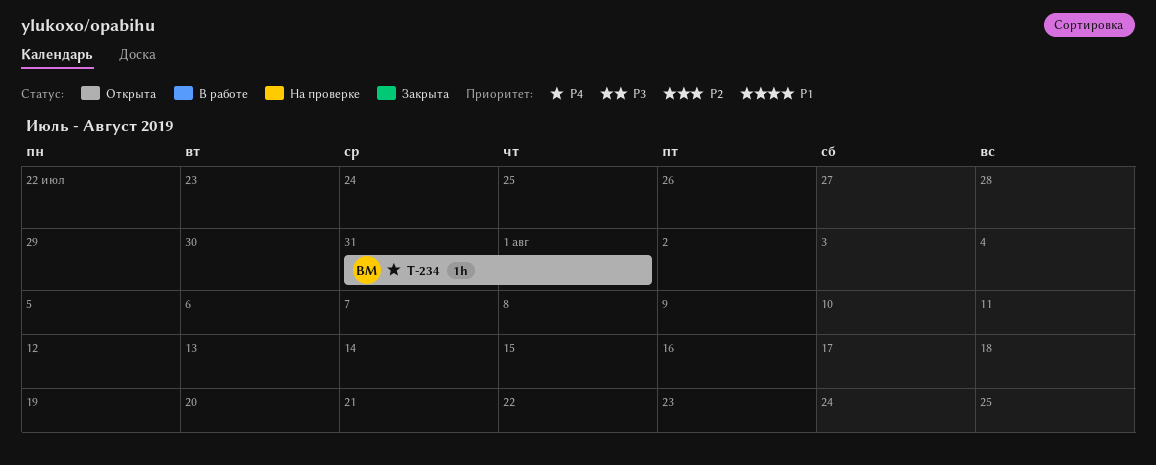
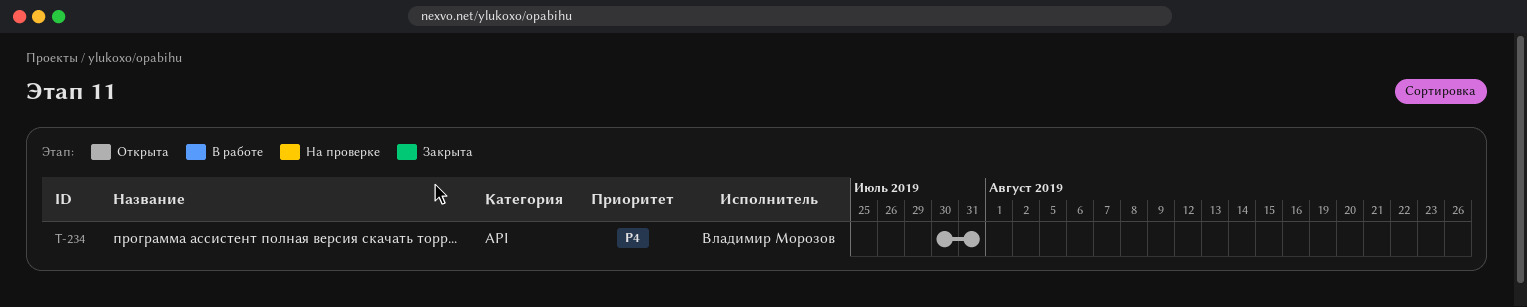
T-234, start: Jul 31 -> Jul 30
T-234, due: Aug 1 -> Jul 31

